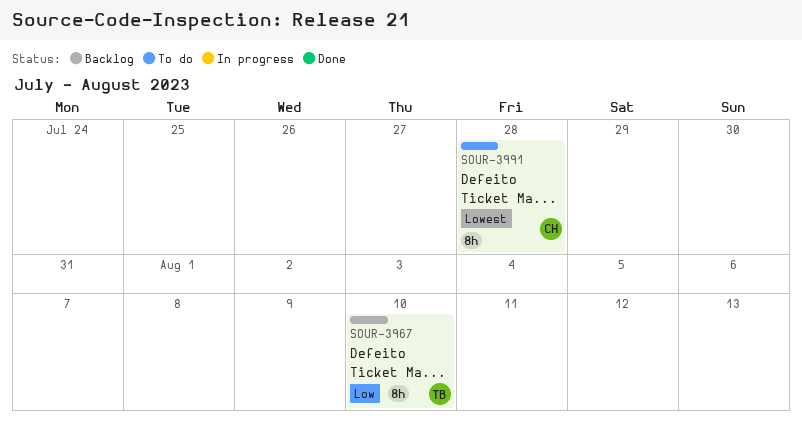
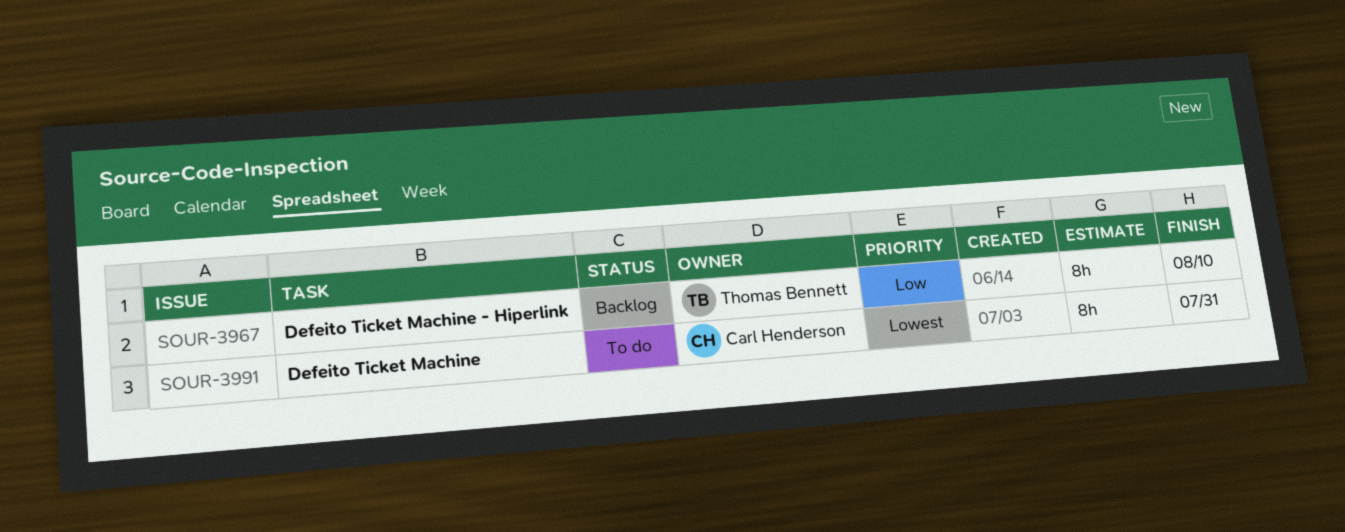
SOUR-3991, due: Jul 28 -> Jul 31

